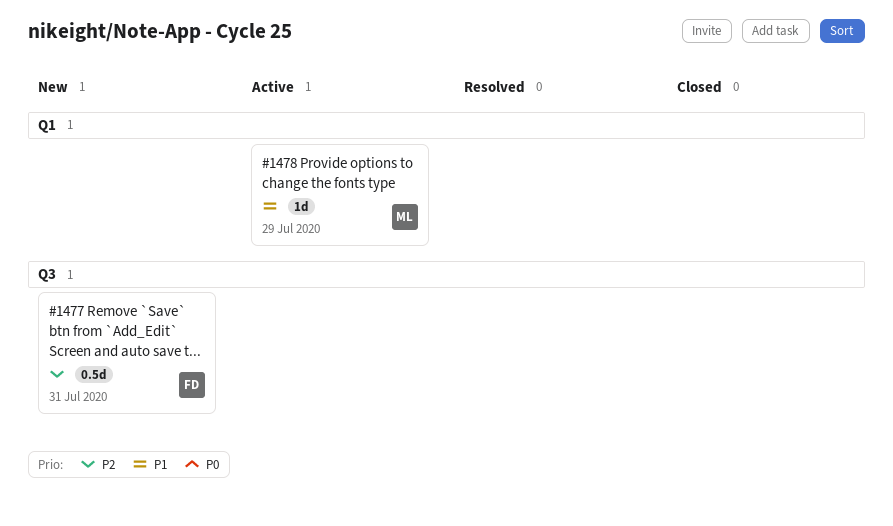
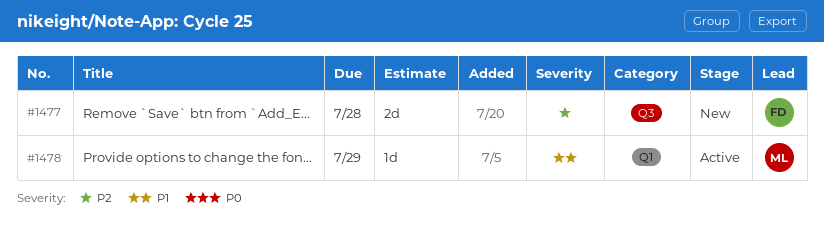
#1477, estimate: 0.5d -> 2d
#1477, due: Jul 31 -> Jul 28

